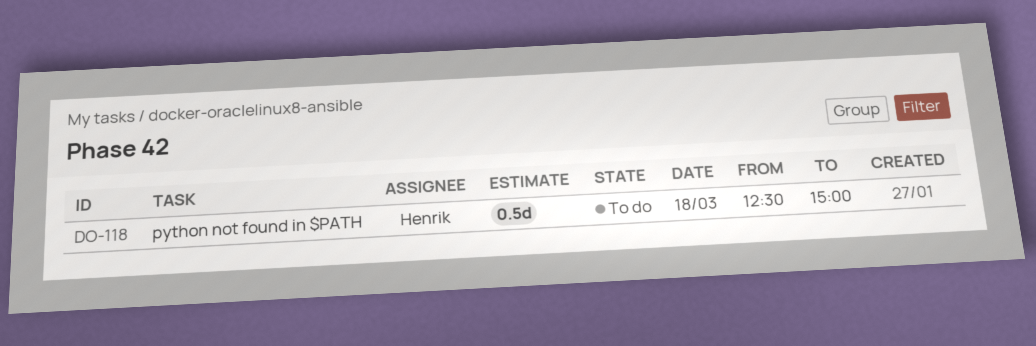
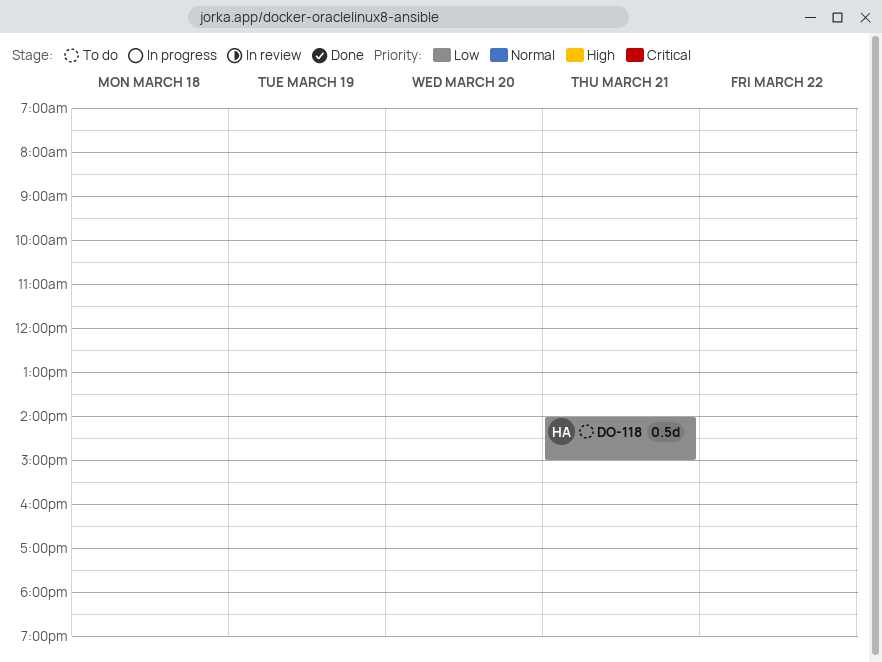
DO-118, day: Mar 18 -> Mar 21
DO-118, begins: 12:30 -> 14:00

